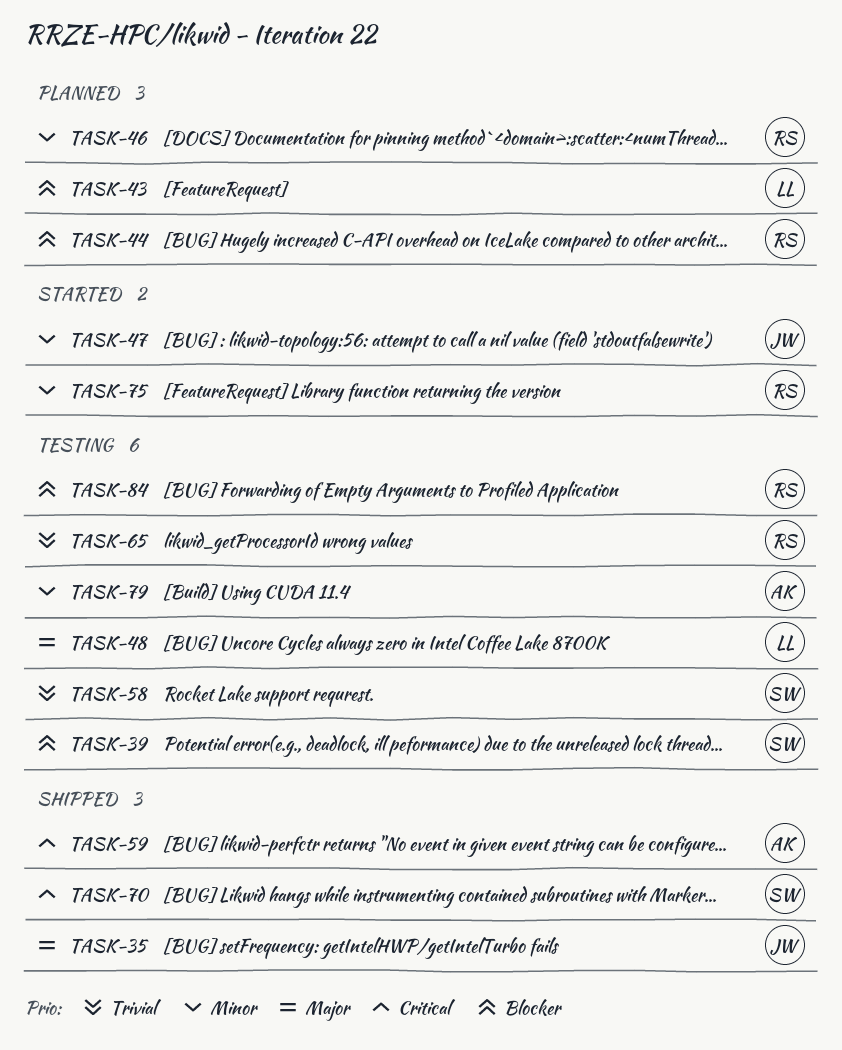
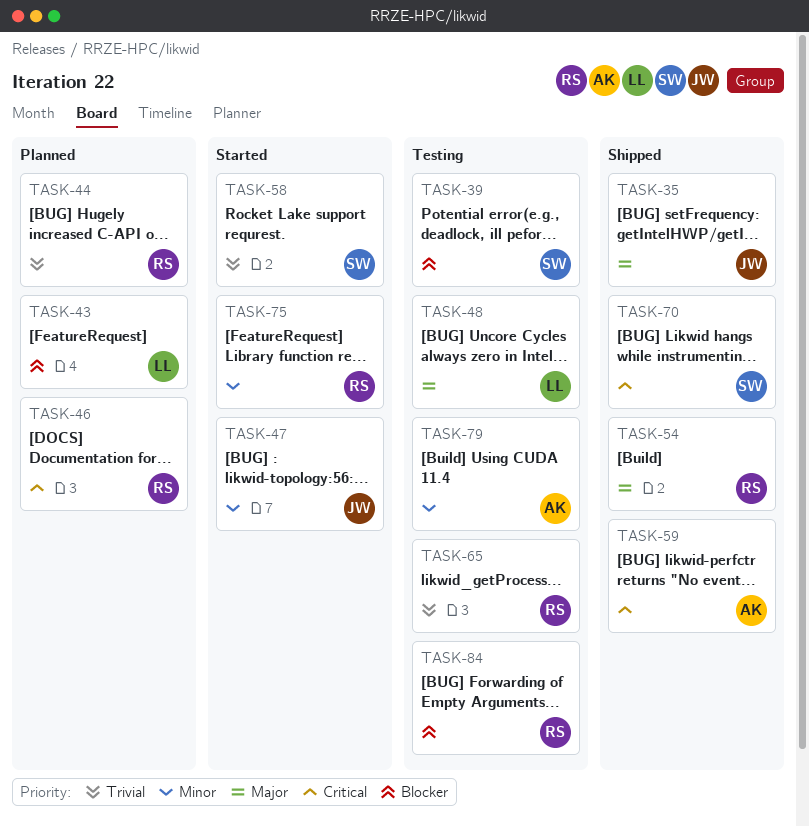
TASK-44, priority: Blocker -> Trivial
TASK-46, priority: Minor -> Critical
TASK-54: none -> present
TASK-58, status: Testing -> Started

